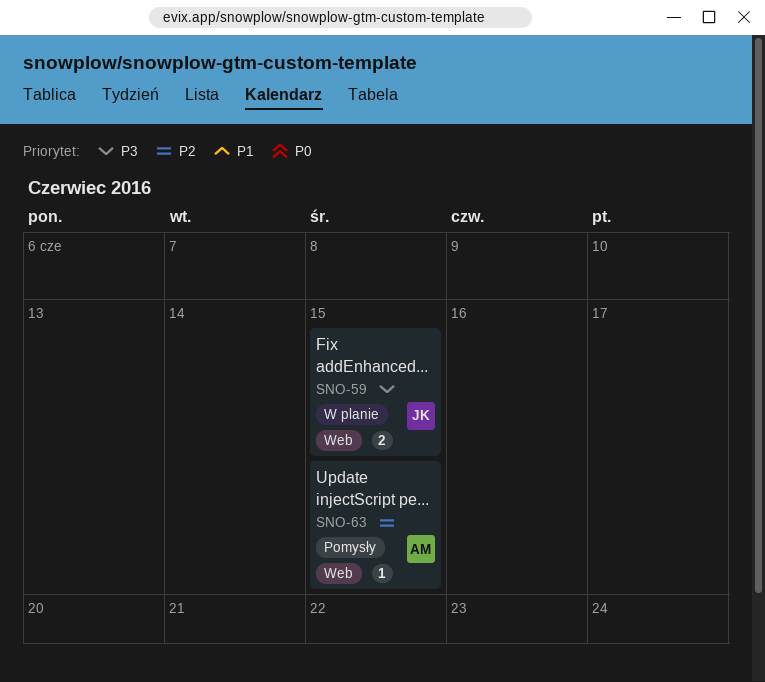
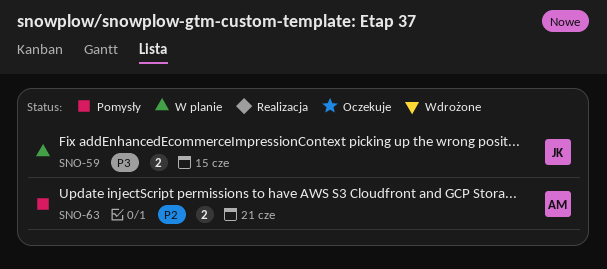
SNO-63, estimate: 1 -> 2
SNO-63, due: Jun 15 -> Jun 21

